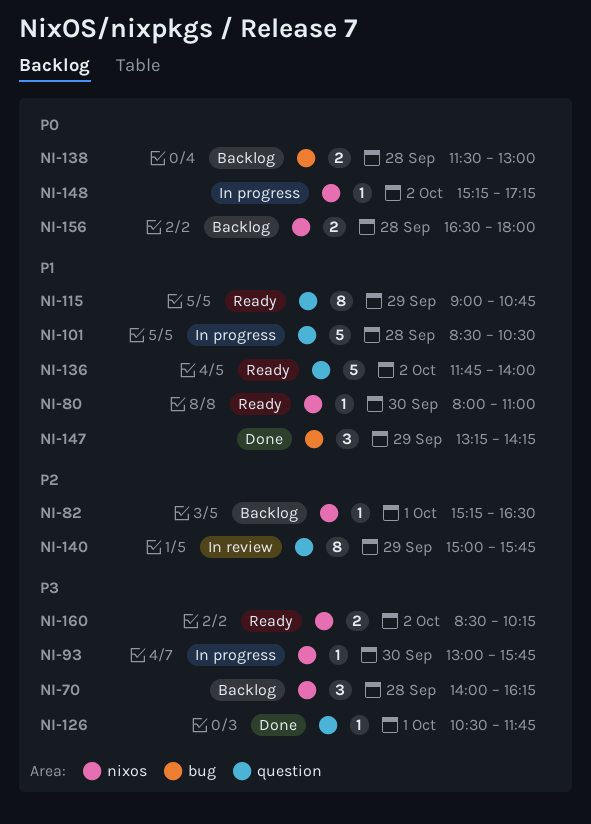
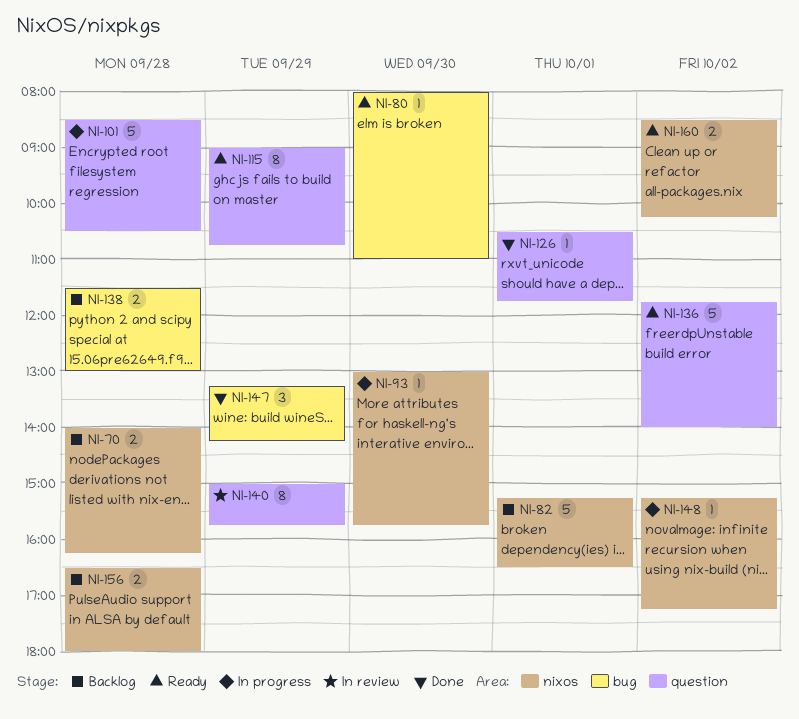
NI-70, estimate: 3 -> 2
NI-80, label: nixos -> bug
NI-82, estimate: 1 -> 5

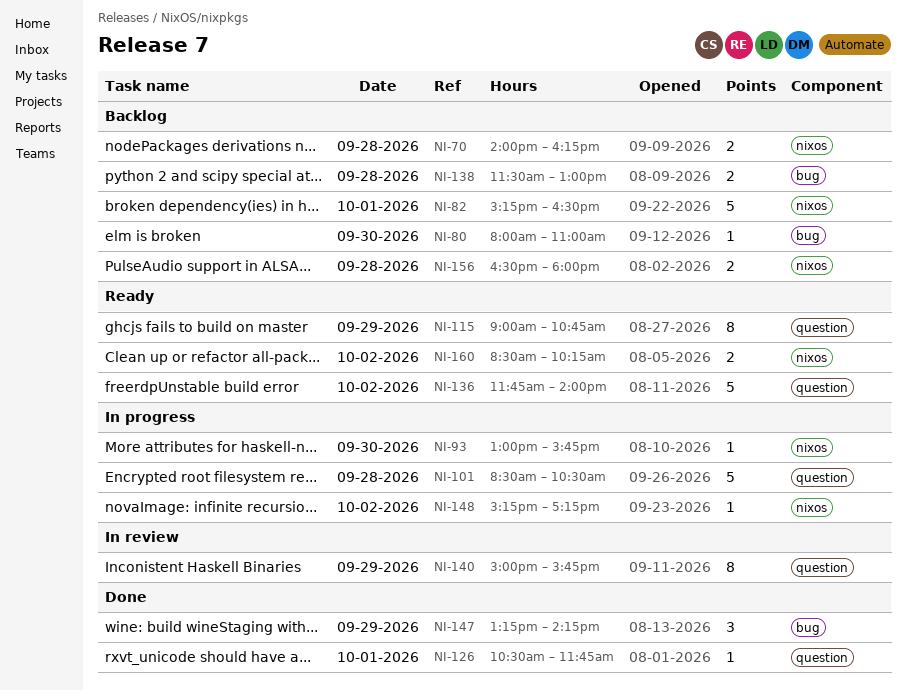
NI-80, status: Ready -> Backlog

